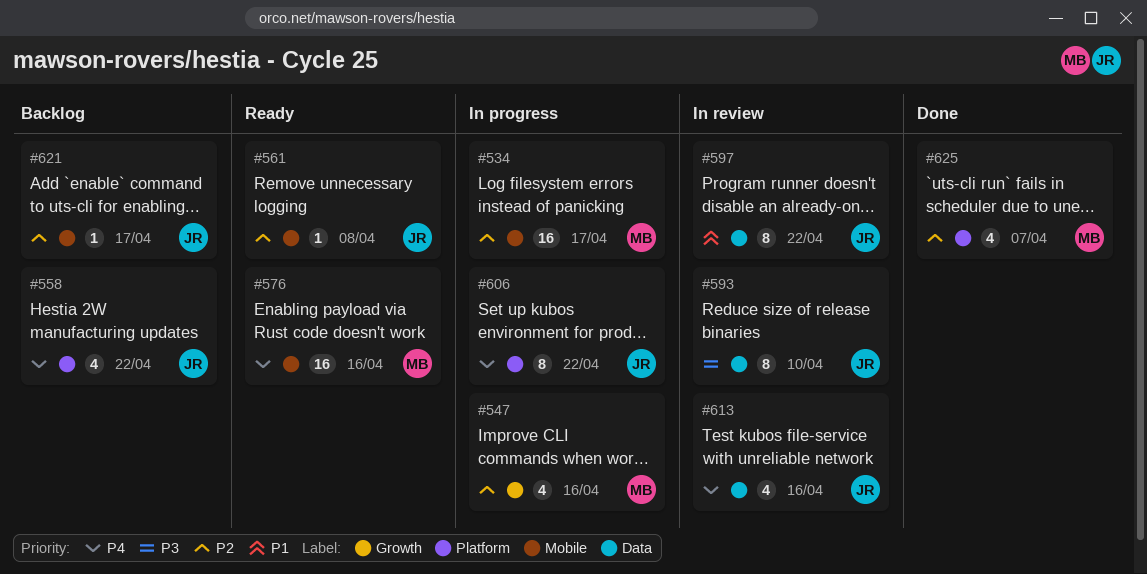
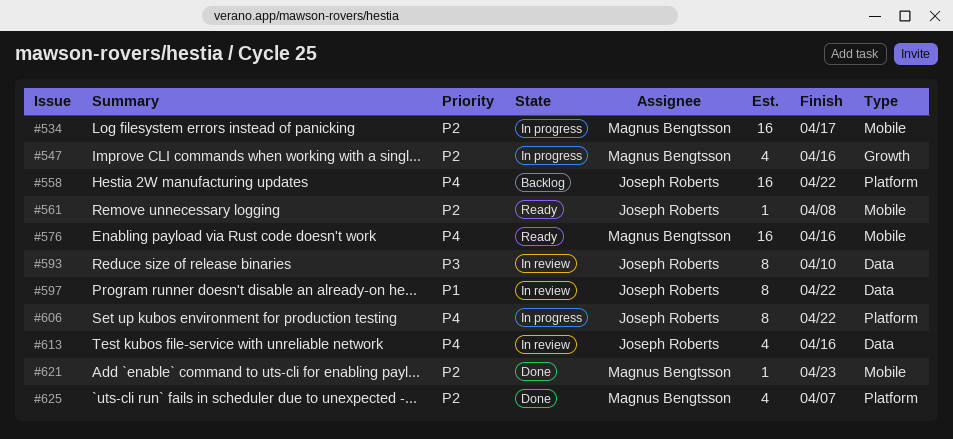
#558, estimate: 4 -> 16
#621, status: Backlog -> Done
#621, owner: Joseph Roberts -> Magnus Bengtsson
#621, due: Apr 17 -> Apr 23

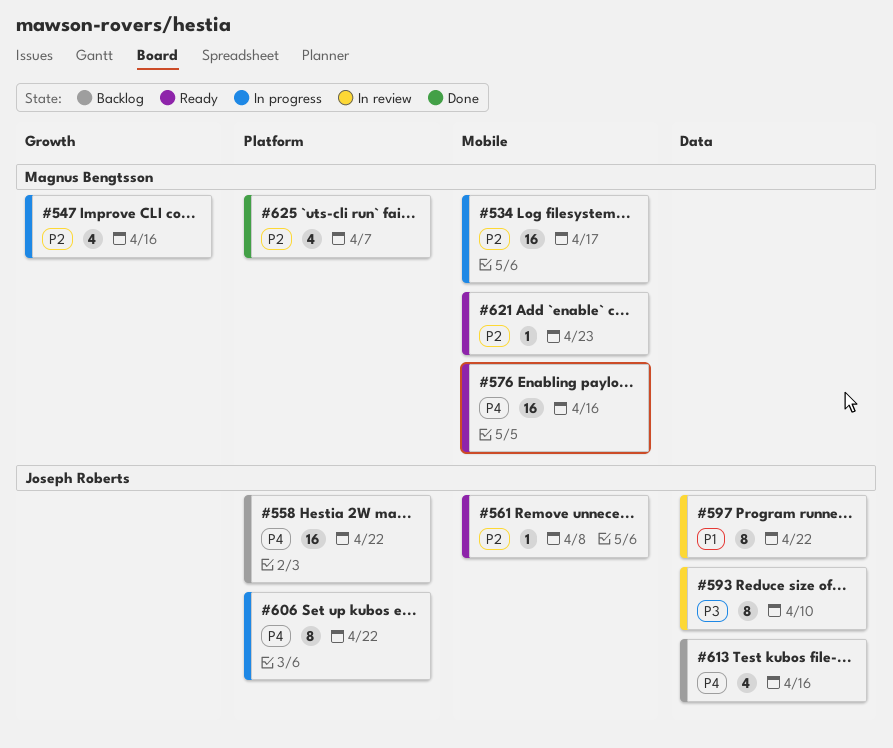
#613, status: In review -> Backlog
#621, status: Done -> Ready

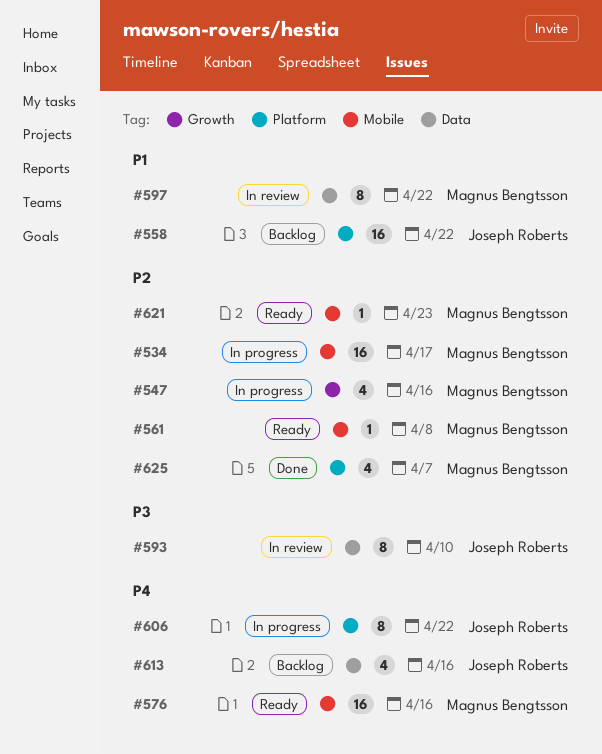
#558, priority: P4 -> P1
#561, owner: Joseph Roberts -> Magnus Bengtsson
#597, owner: Joseph Roberts -> Magnus Bengtsson

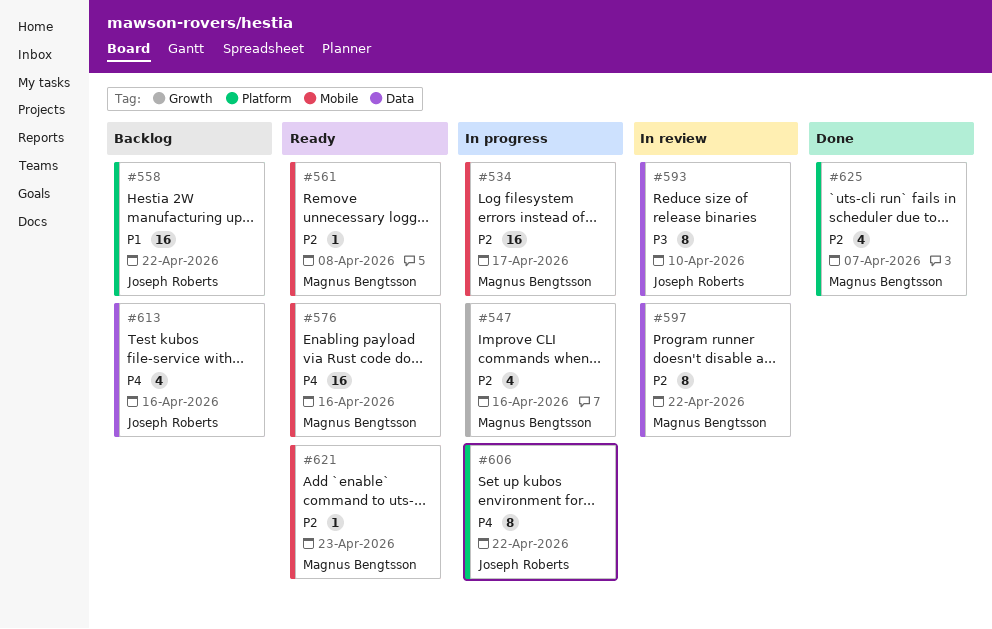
#597, priority: P1 -> P2

